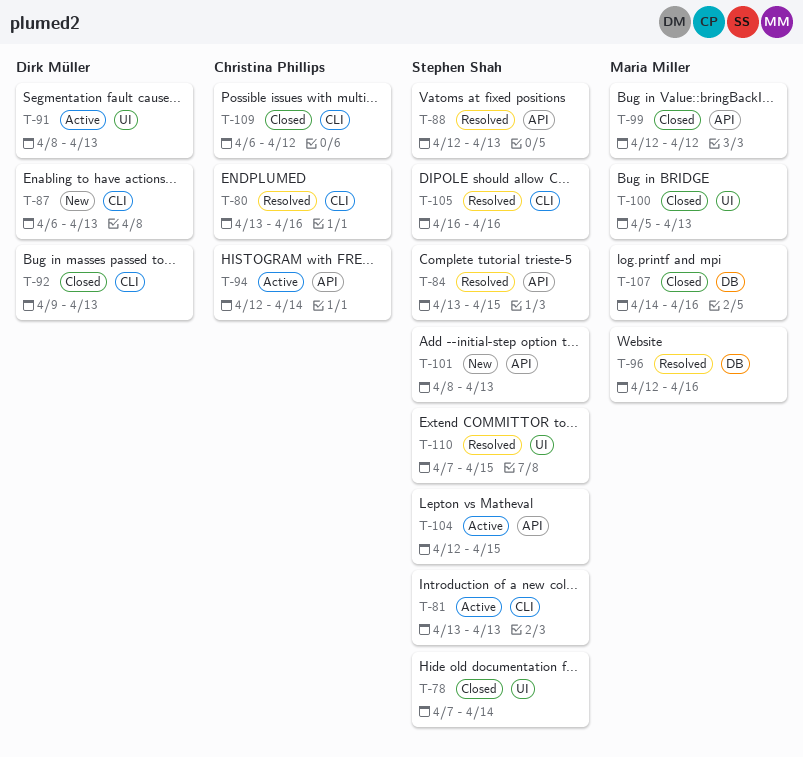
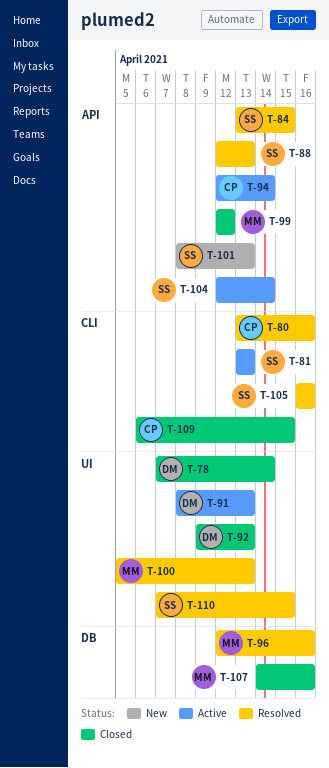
T-78, owner: Stephen Shah -> Dirk Müller
T-87: present -> none
T-92, label: CLI -> UI
T-100, status: Closed -> Resolved
T-104, due: Apr 15 -> Apr 14
T-109, due: Apr 12 -> Apr 15

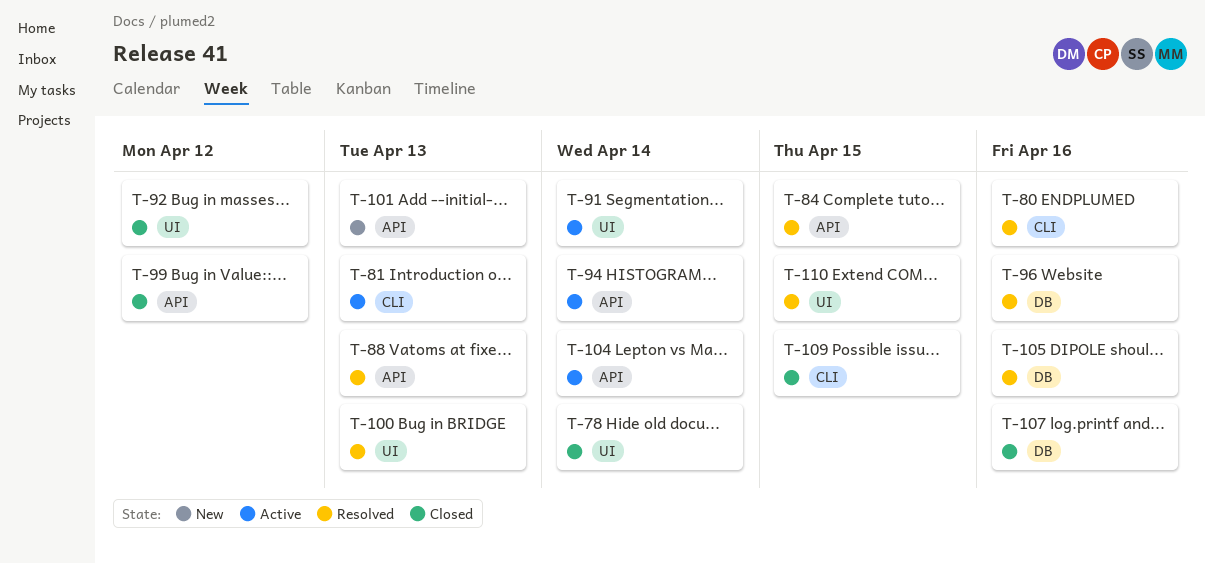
T-91, due: Apr 13 -> Apr 14
T-92, due: Apr 13 -> Apr 12
T-105, label: CLI -> DB

